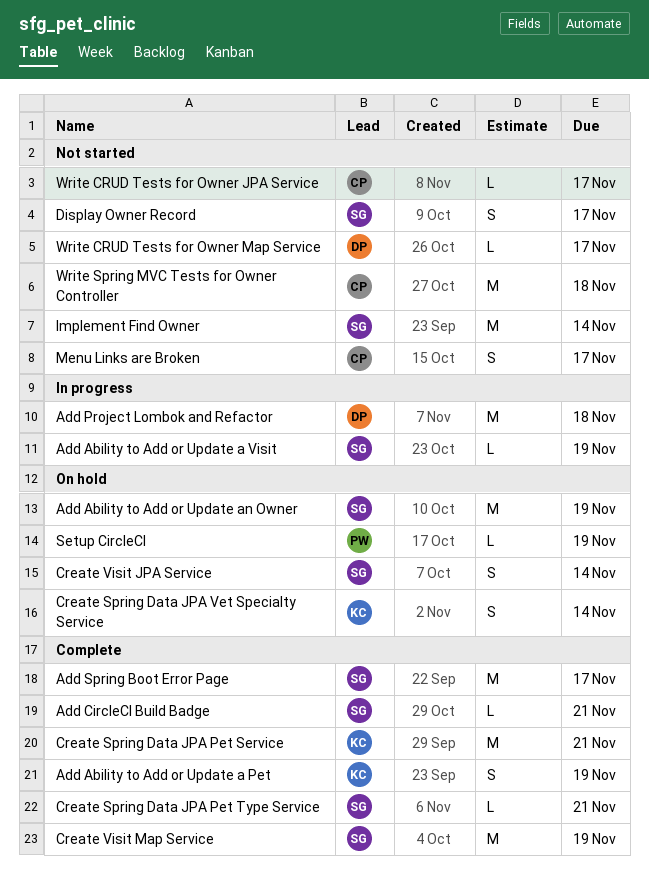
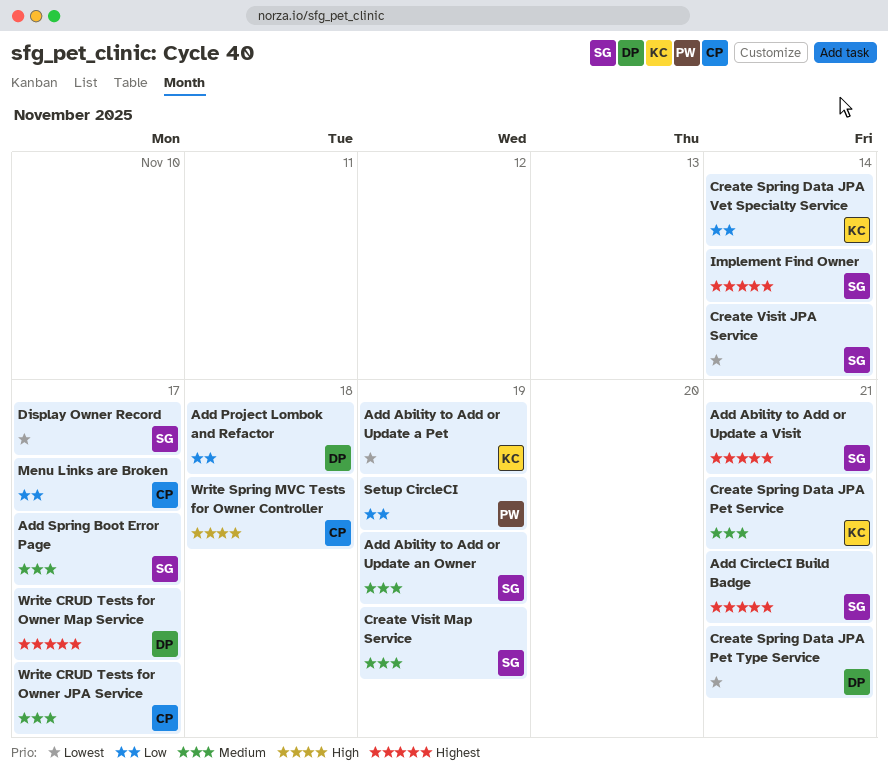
Add Ability to Add or Update a Visit, due: Nov 19 -> Nov 21
Create Spring Data JPA Pet Type Service, owner: SG -> DP

